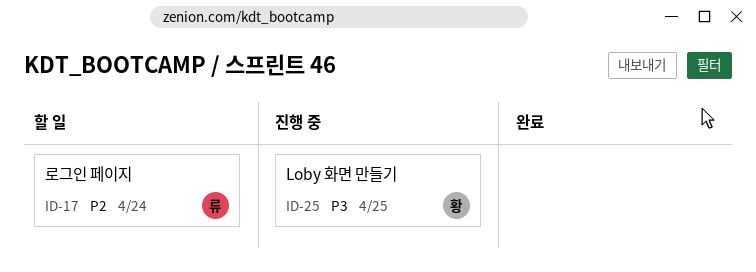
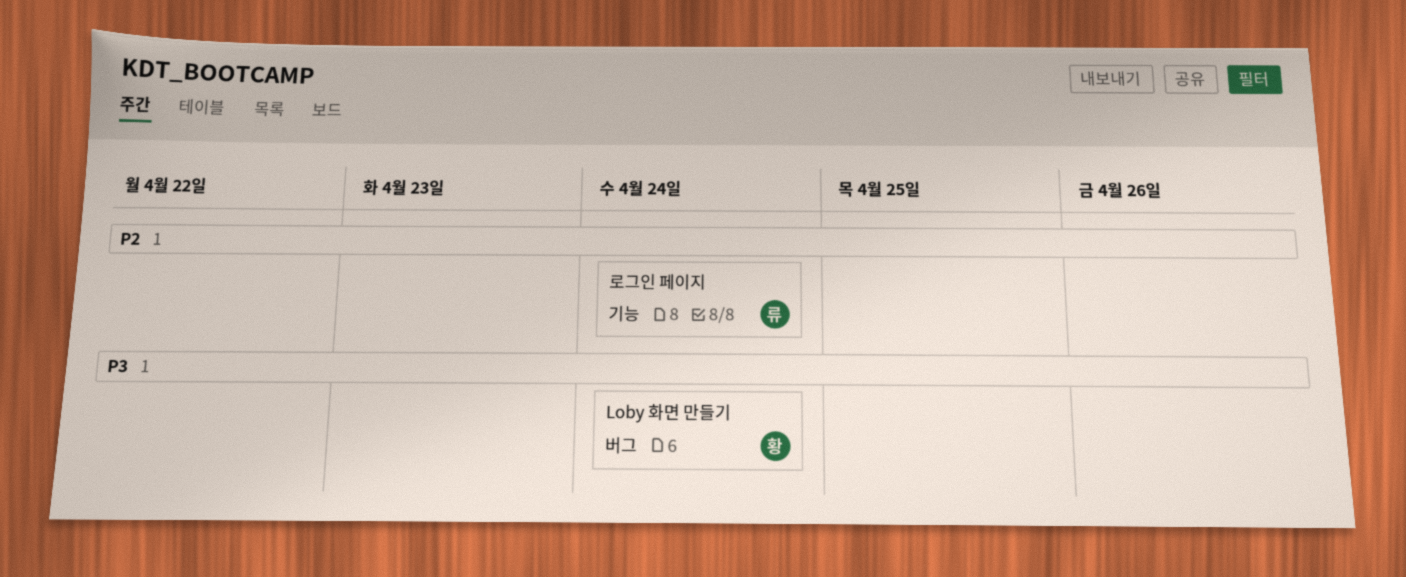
Loby 화면 만들기, due: Apr 25 -> Apr 24

